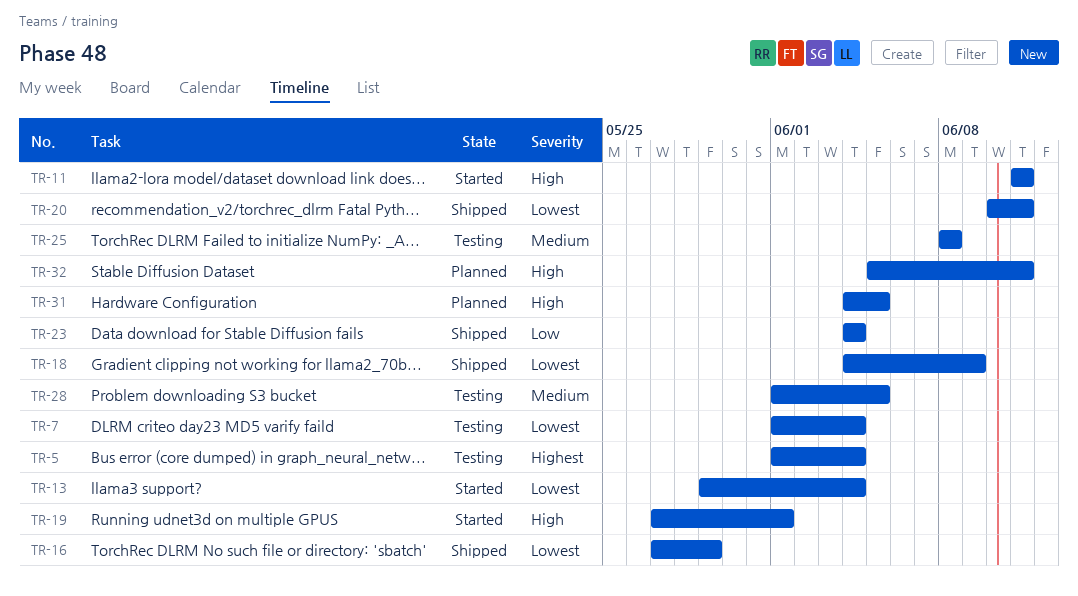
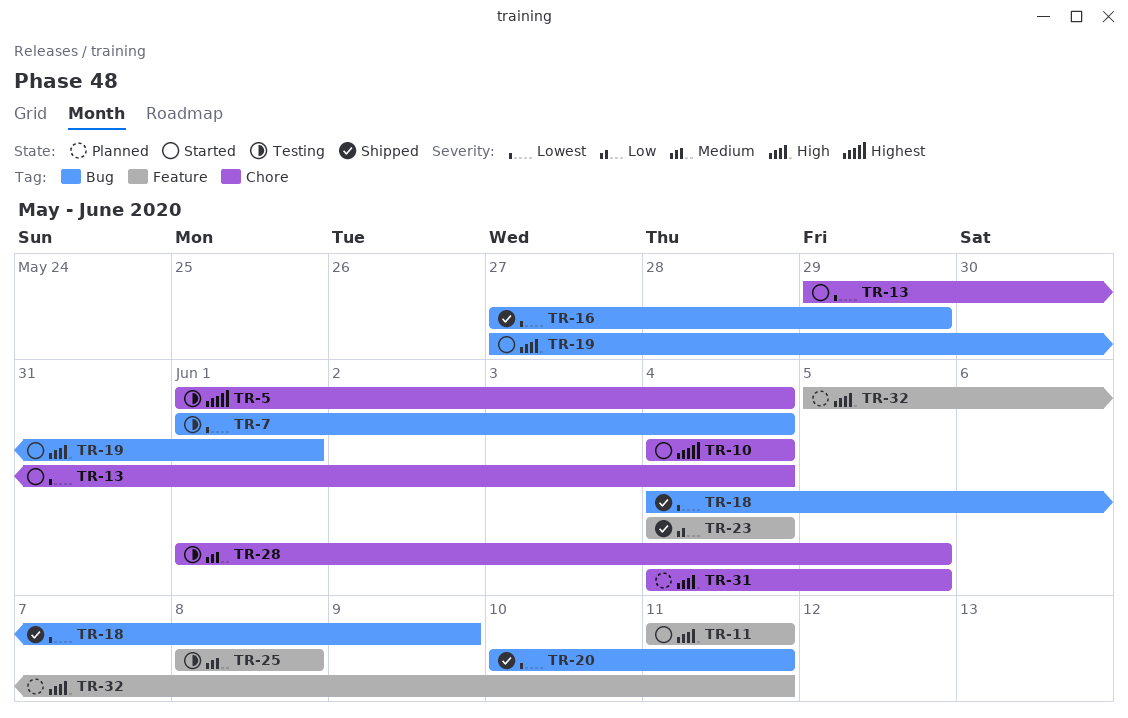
TR-10: none -> present

